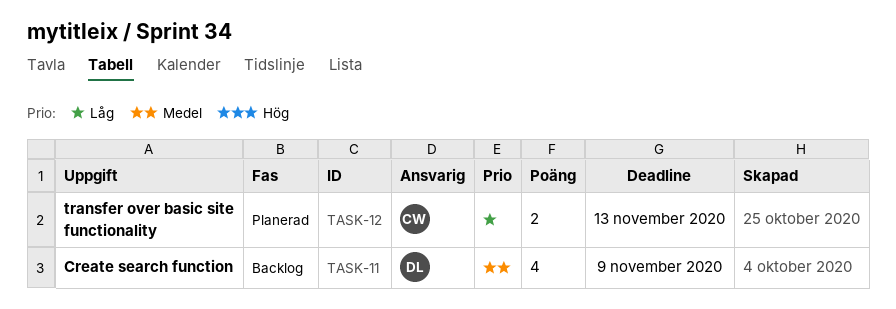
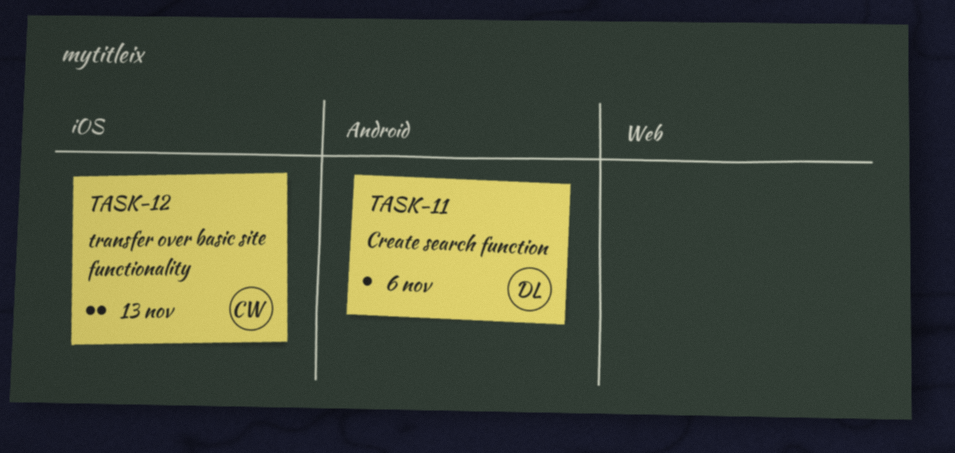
TASK-11, estimate: 4 -> 1
TASK-11, due: Nov 9 -> Nov 6

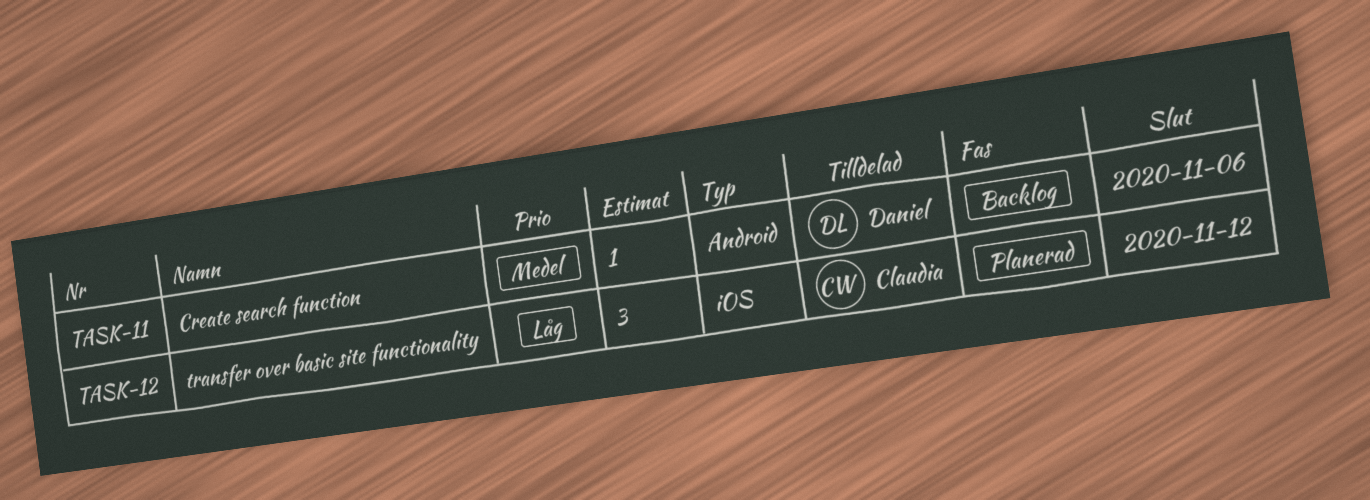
TASK-12, estimate: 2 -> 3
TASK-12, due: Nov 13 -> Nov 12

